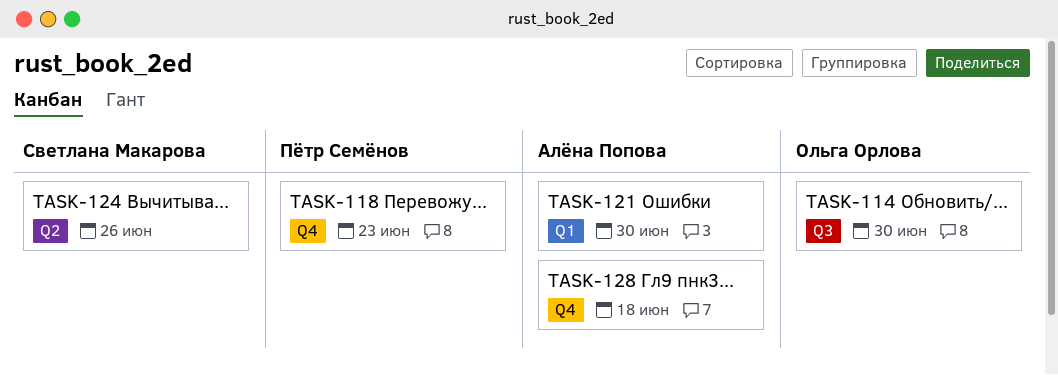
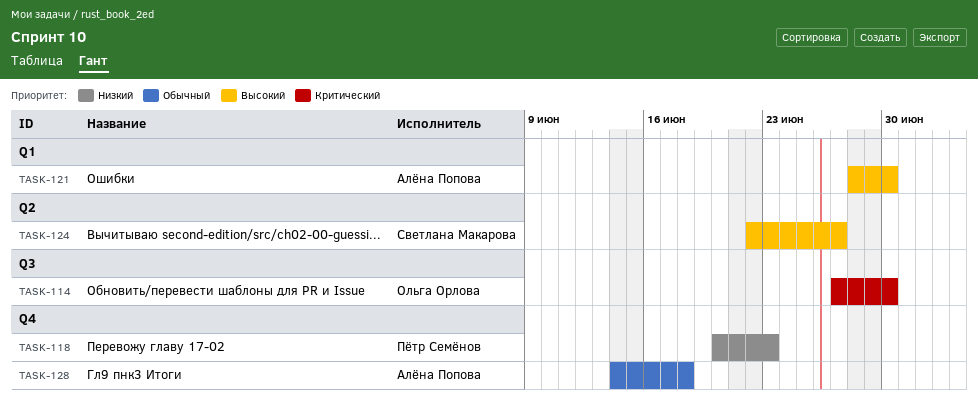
TASK-124, due: Jun 26 -> Jun 27

